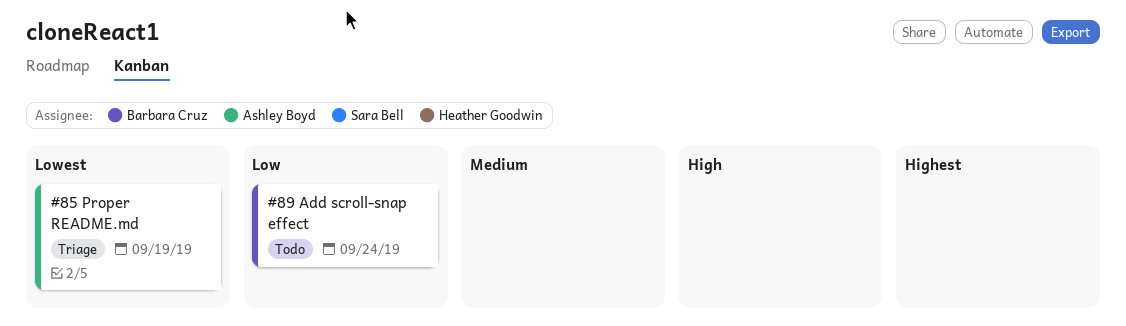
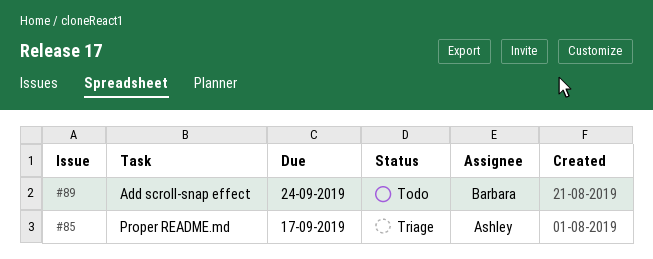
#85, due: Sep 19 -> Sep 17

